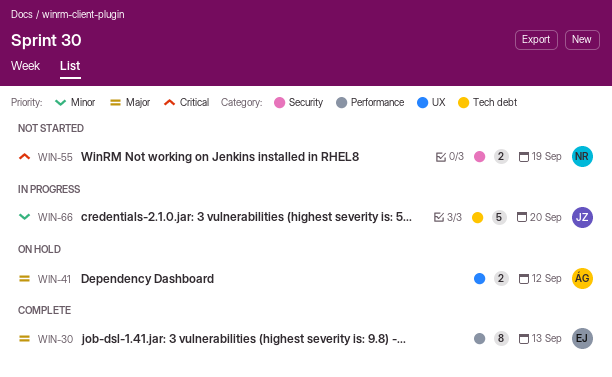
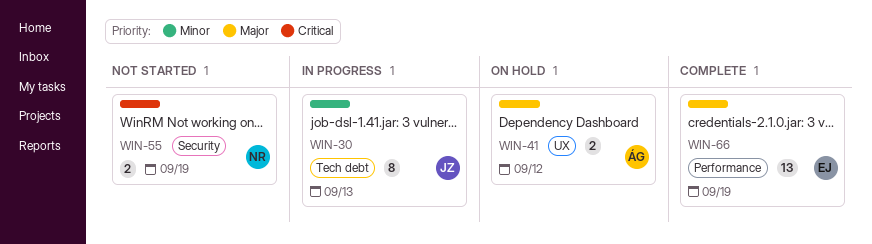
WIN-30, status: Complete -> In progress
WIN-30, owner: EJ -> JZ
WIN-30, priority: Major -> Minor
WIN-30, label: Performance -> Tech debt
WIN-66, status: In progress -> Complete
WIN-66, owner: JZ -> EJ
WIN-66, priority: Minor -> Major
WIN-66, label: Tech debt -> Performance
WIN-66, estimate: 5 -> 13
WIN-66, due: Sep 20 -> Sep 19

